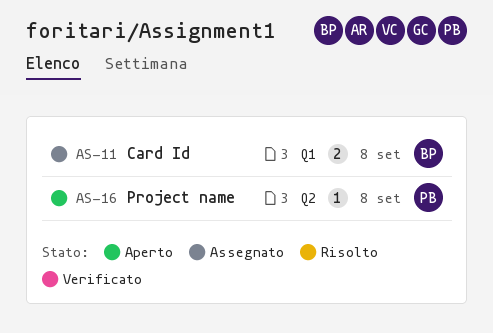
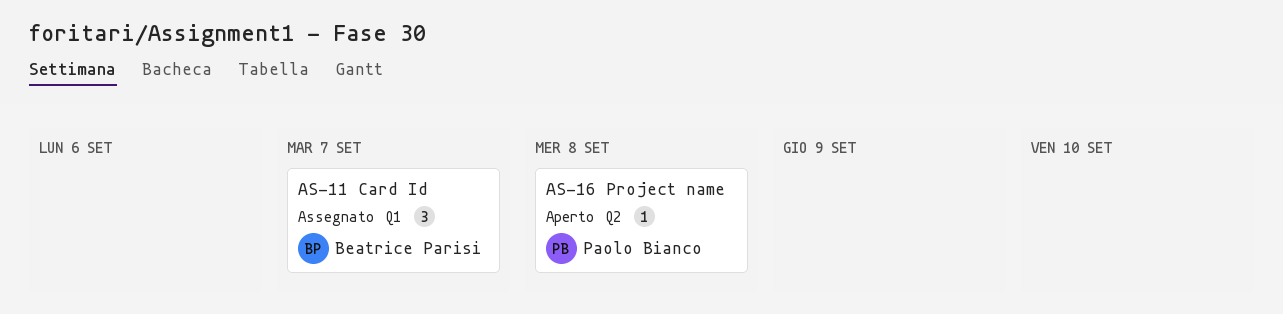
AS-11, estimate: 2 -> 3
AS-11, due: Sep 8 -> Sep 7

